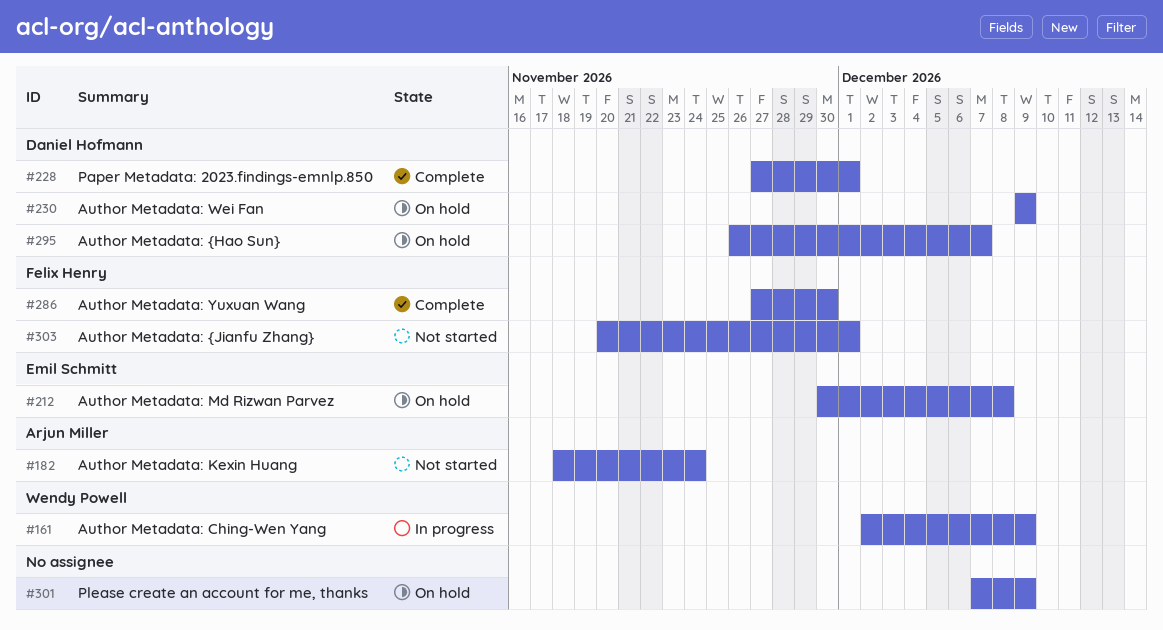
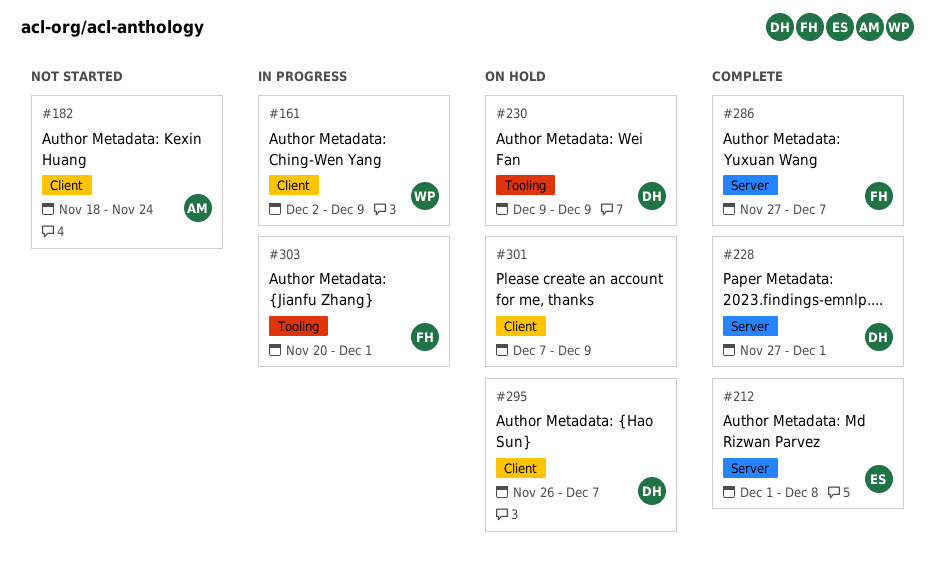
#212, status: On hold -> Complete
#212, start: Nov 30 -> Dec 1
#286, due: Nov 30 -> Dec 7
#303, status: Not started -> In progress

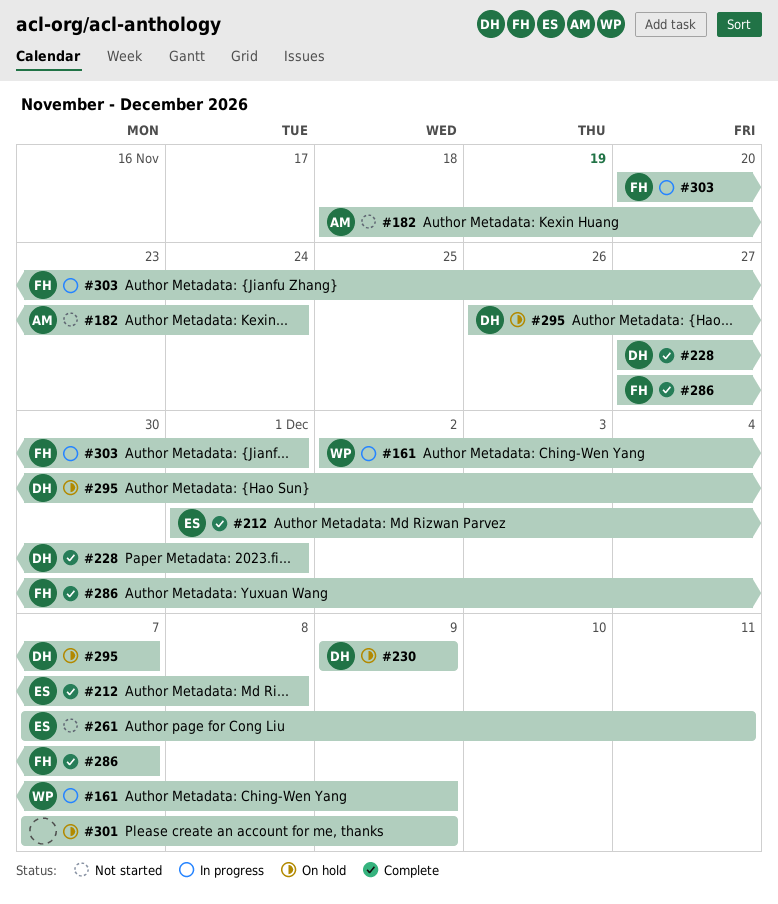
#261: none -> present

